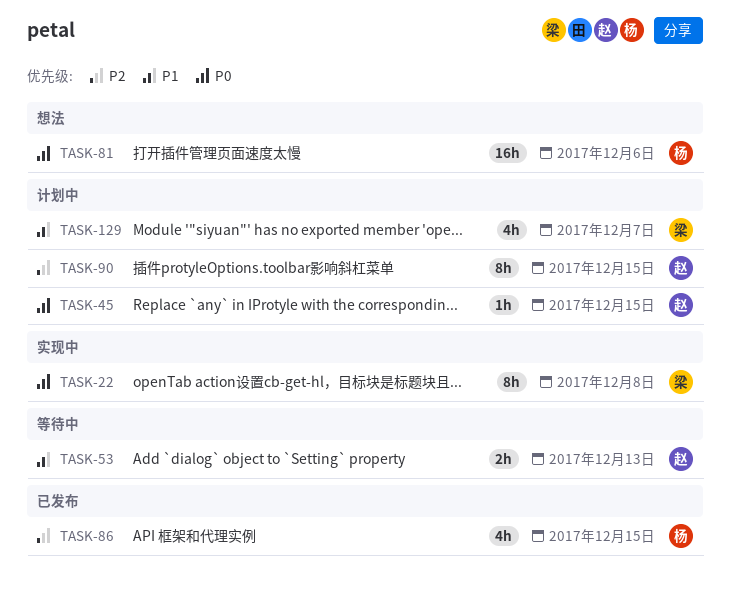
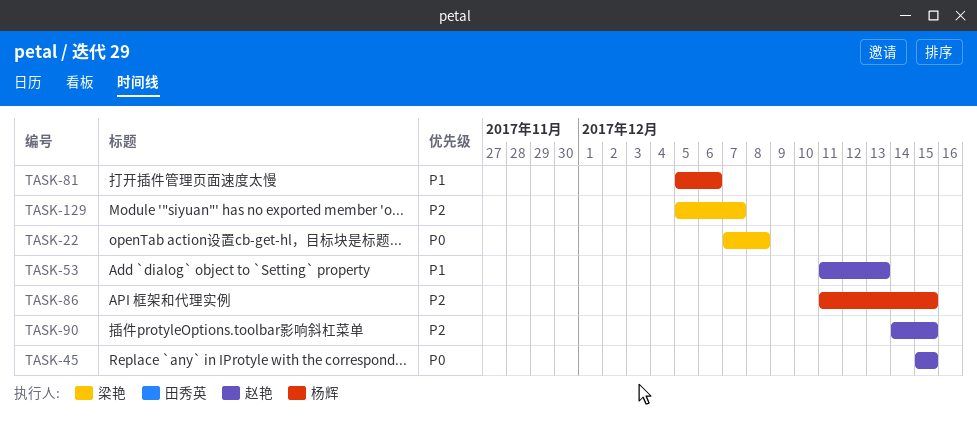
TASK-81, priority: P0 -> P1
TASK-129, priority: P1 -> P2

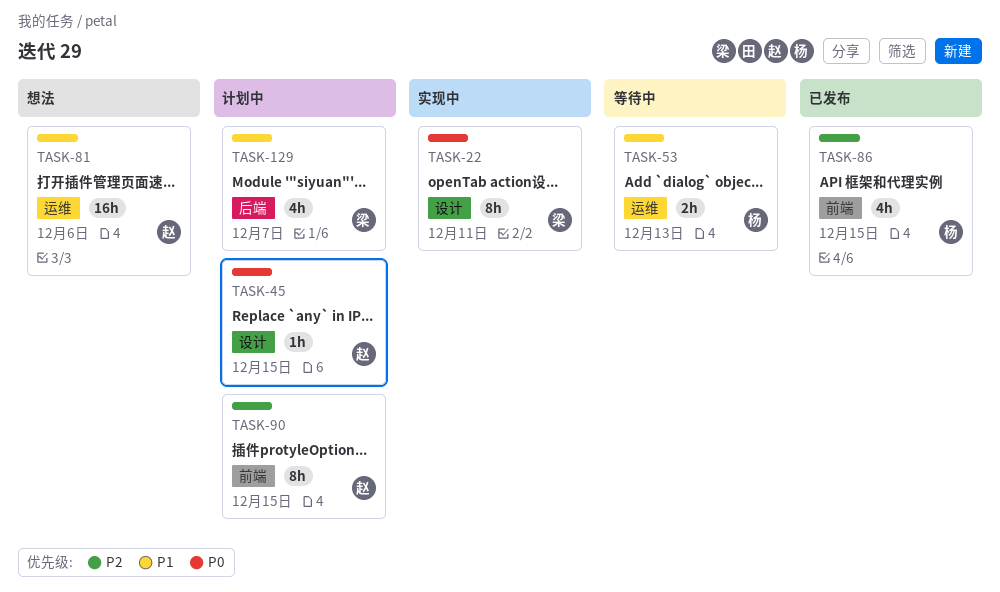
TASK-22, due: Dec 8 -> Dec 11
TASK-53, owner: 赵艳 -> 杨辉
TASK-81, owner: 杨辉 -> 赵艳
TASK-129, priority: P2 -> P1

